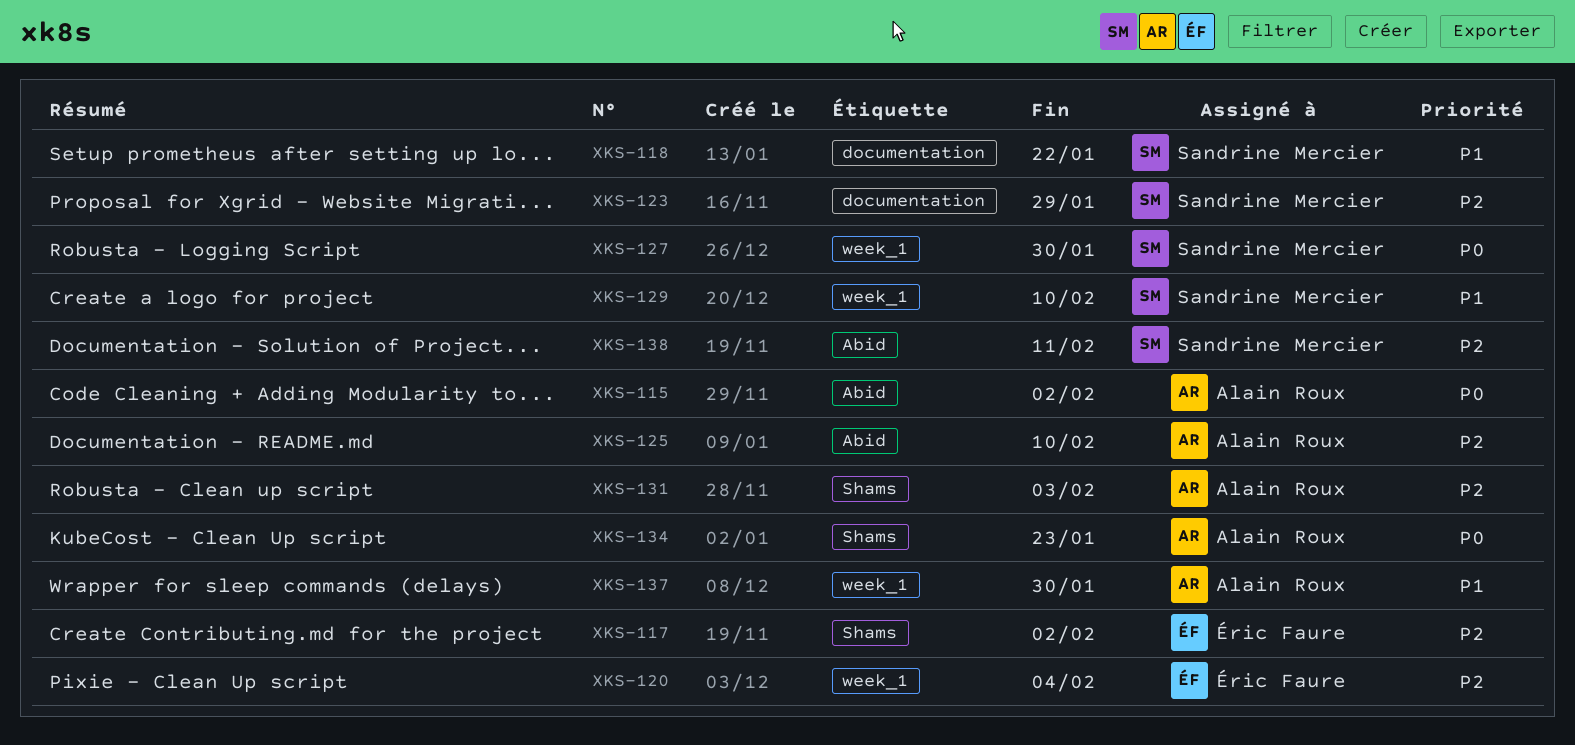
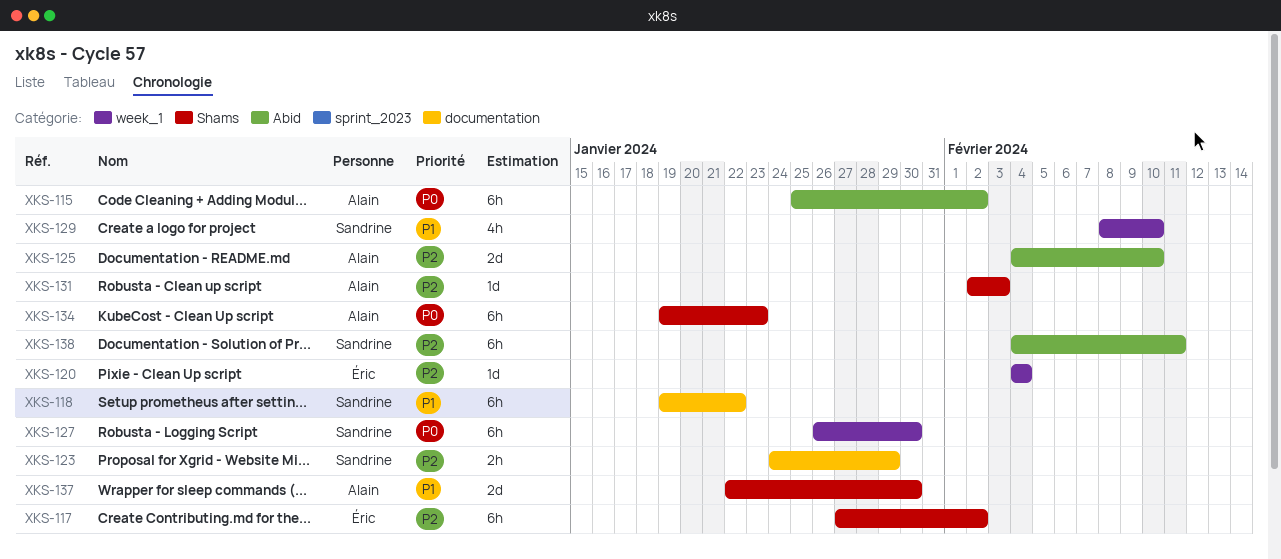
XKS-137, label: week_1 -> Shams

